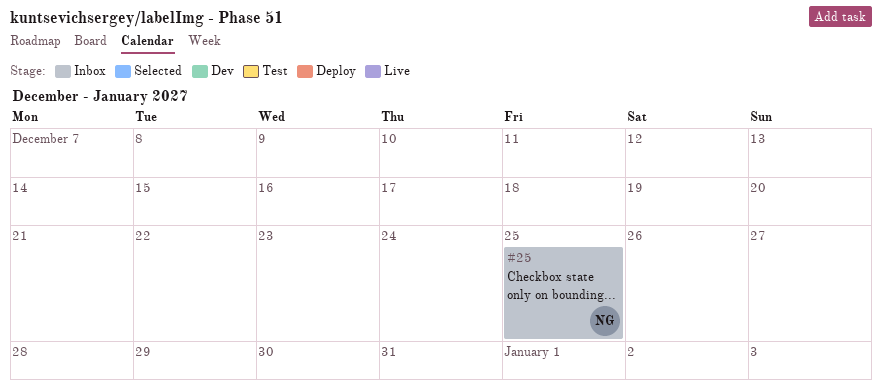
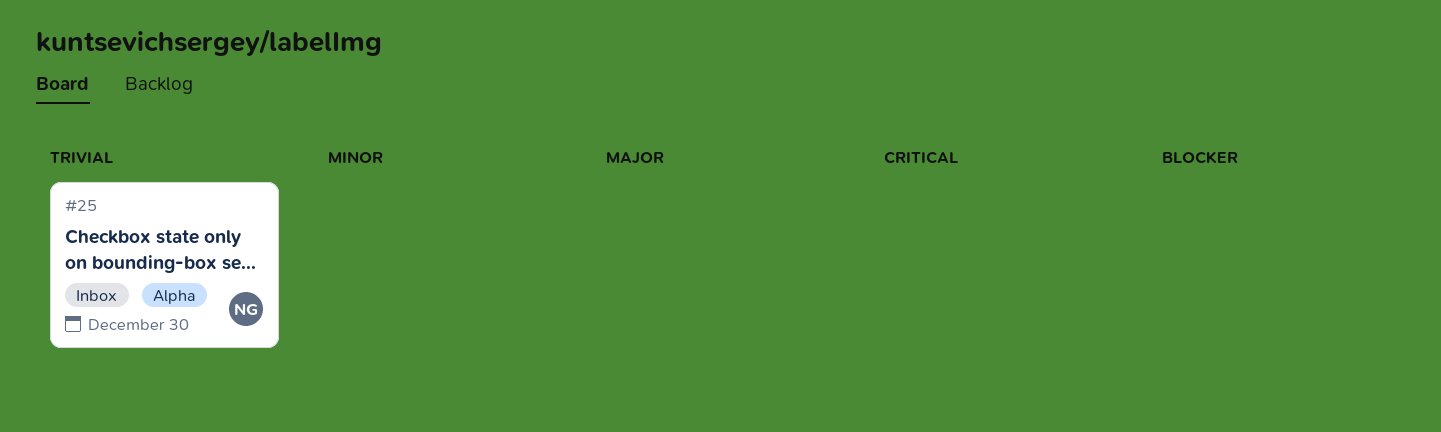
#25, due: Dec 25 -> Dec 30

